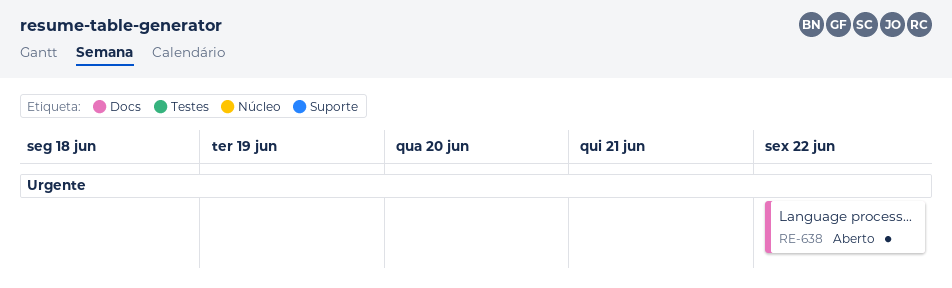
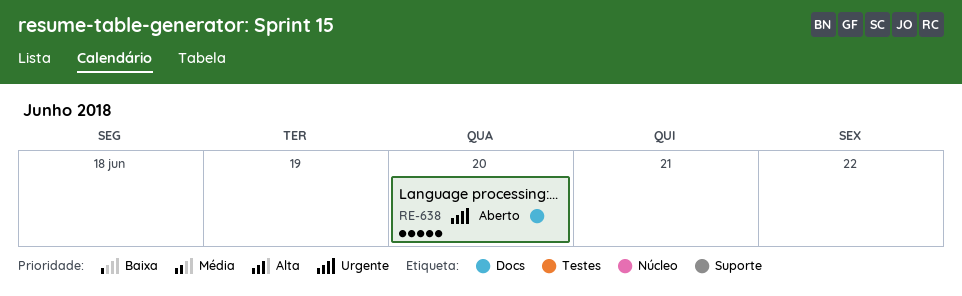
RE-638, estimate: 1 -> 5
RE-638, due: Jun 22 -> Jun 20

